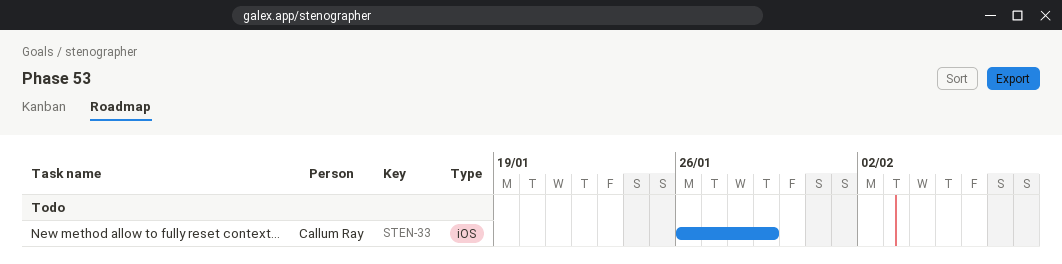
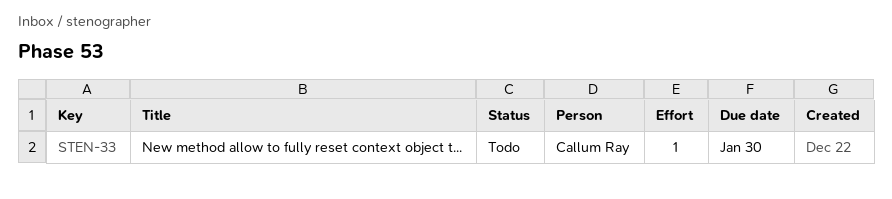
STEN-33, due: Jan 29 -> Jan 30

